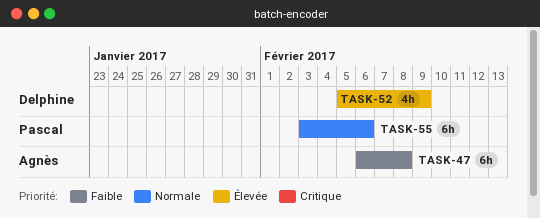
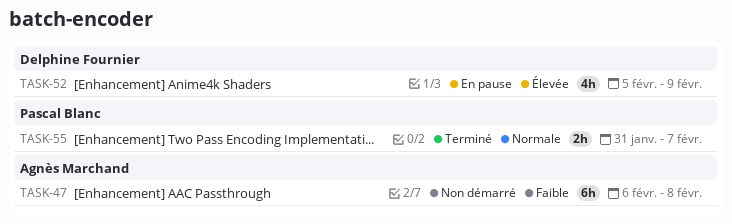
TASK-55, estimate: 6h -> 2h
TASK-55, start: Feb 3 -> Jan 31
TASK-55, due: Feb 6 -> Feb 7

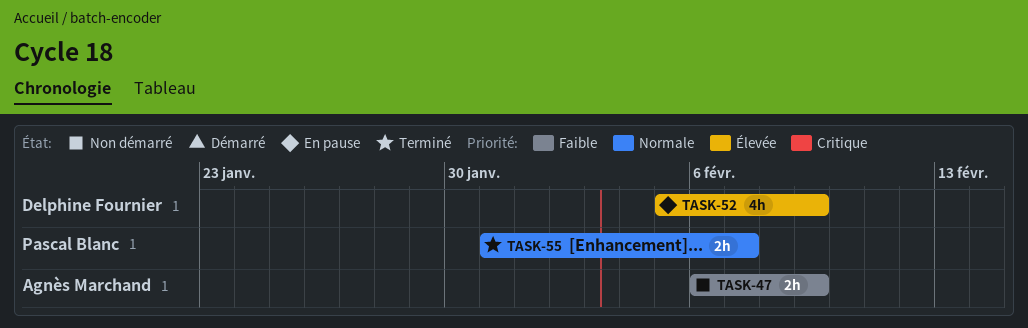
TASK-47, estimate: 6h -> 2h
TASK-47, due: Feb 8 -> Feb 9

